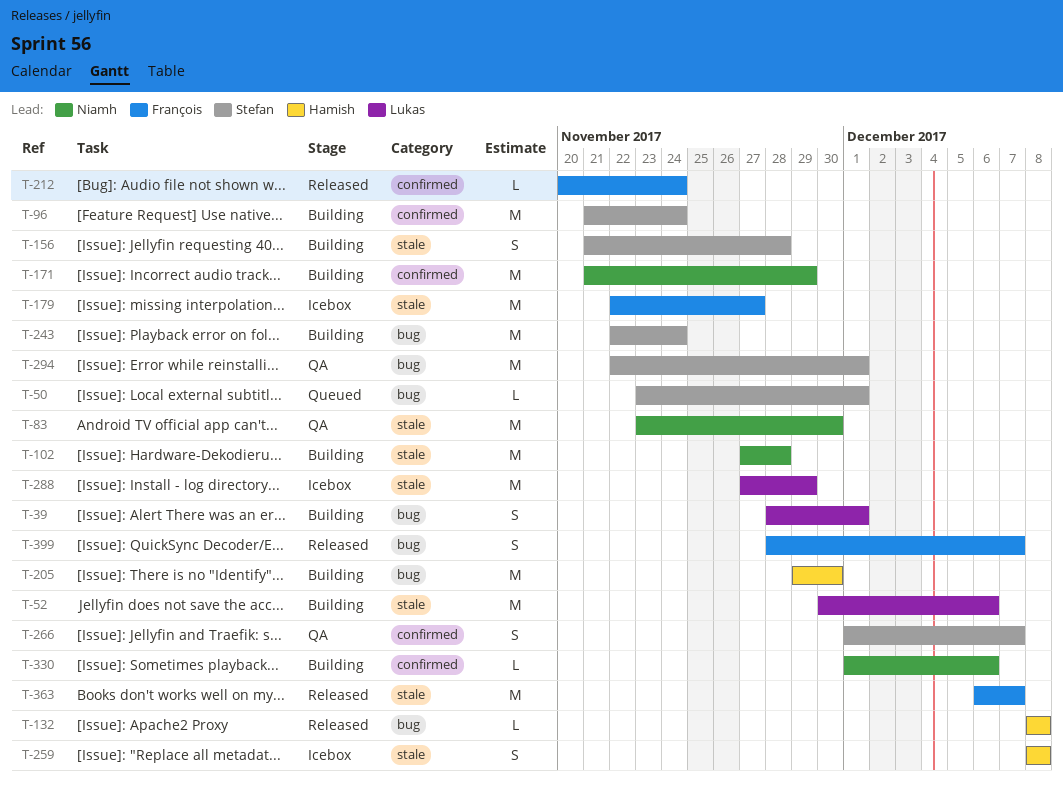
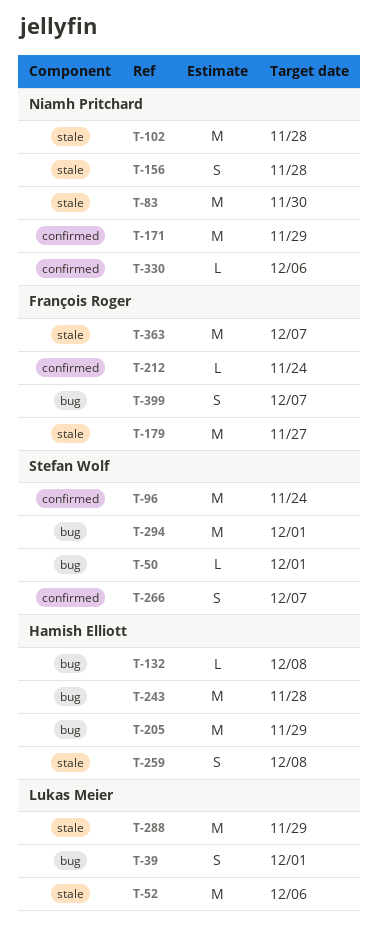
T-156, owner: Stefan Wolf -> Niamh Pritchard
T-205, due: Nov 30 -> Nov 29
T-243, owner: Stefan Wolf -> Hamish Elliott
T-243, due: Nov 24 -> Nov 28

